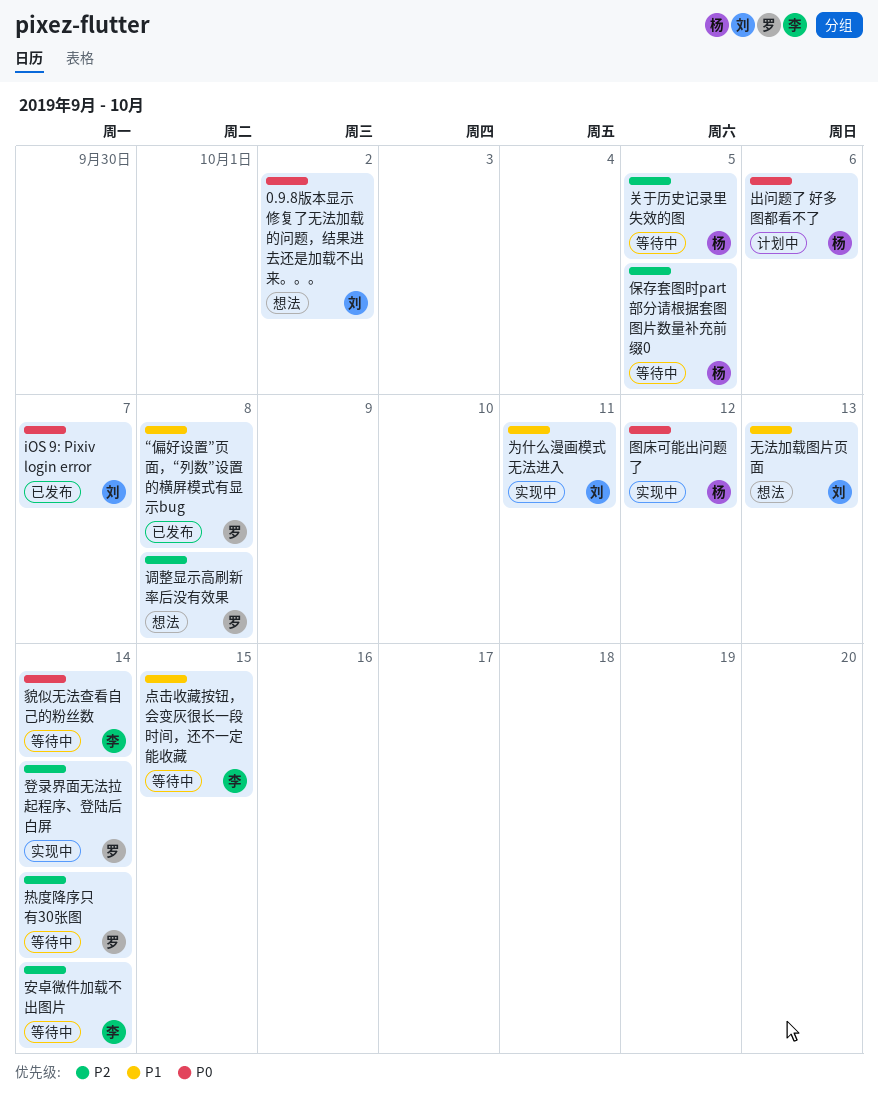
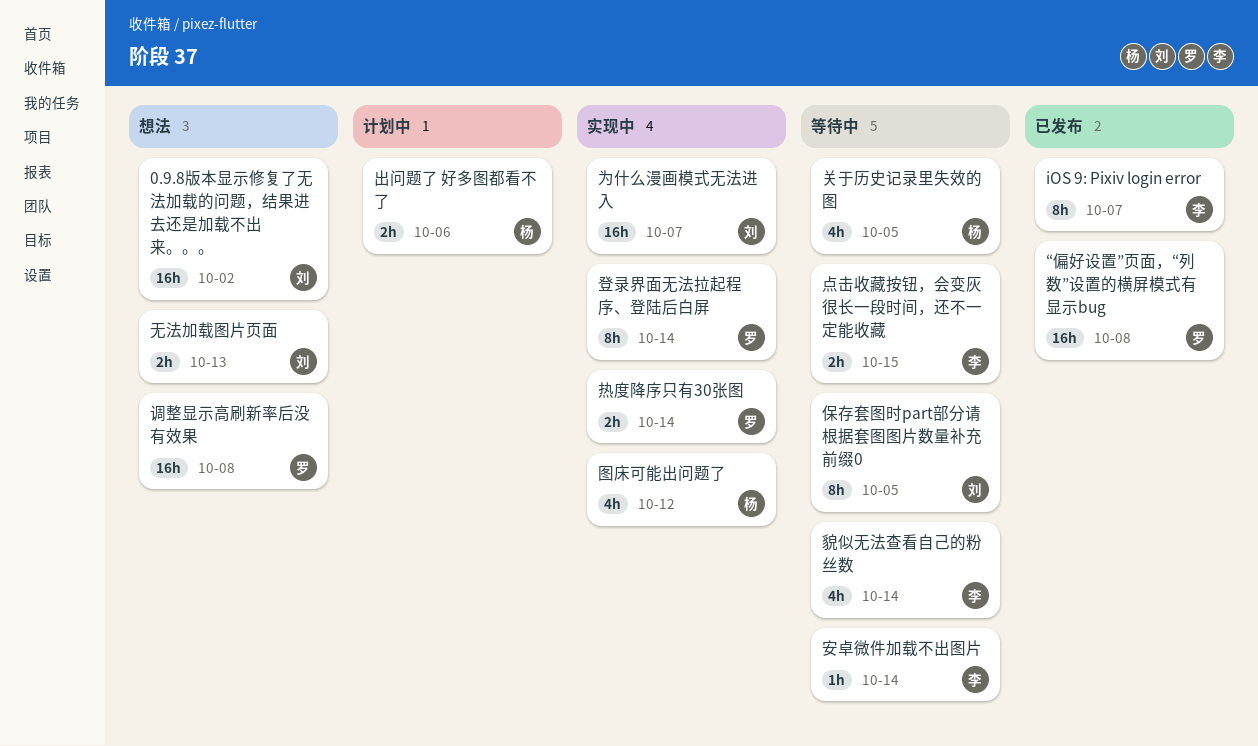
iOS 9: Pixiv login error, owner: 刘 -> 李
为什么漫画模式无法进入, due: Oct 11 -> Oct 7
保存套图时part部分请根据套图图片数量补充前缀0, owner: 杨 -> 刘
热度降序只有30张图, status: 等待中 -> 实现中

